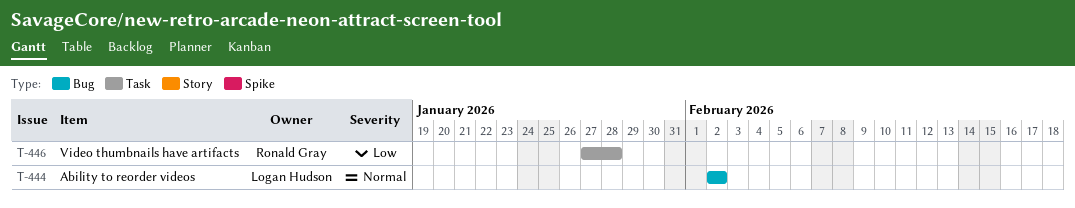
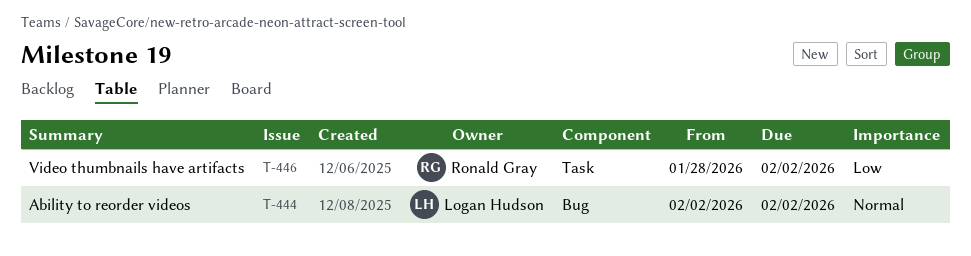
T-446, start: Jan 27 -> Jan 28
T-446, due: Jan 28 -> Feb 2

